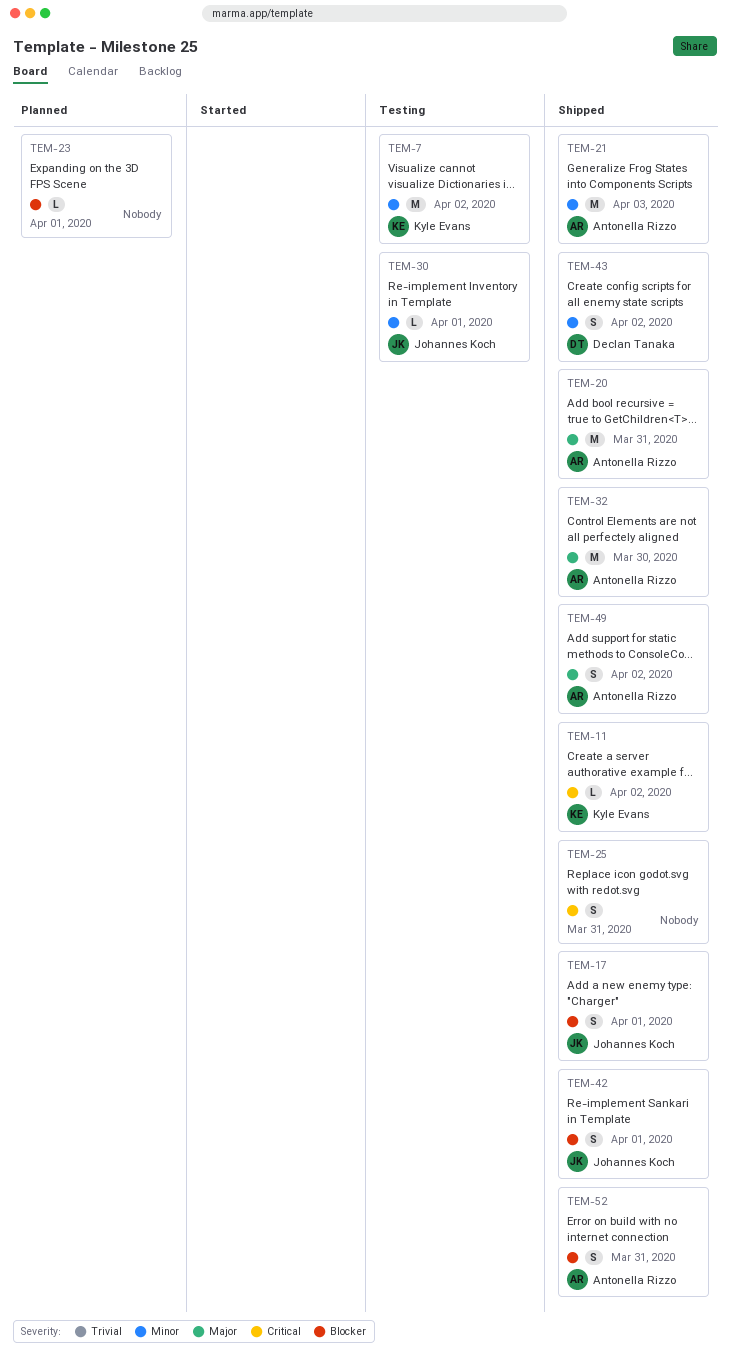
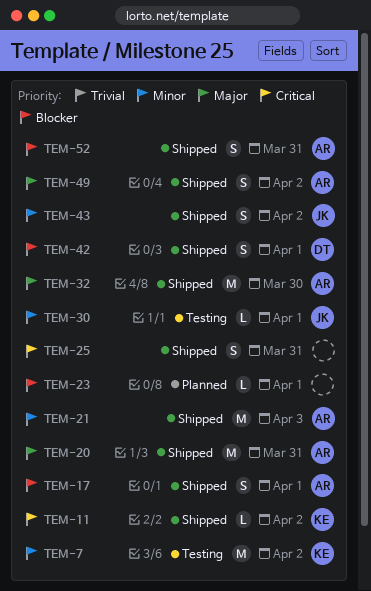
TEM-17, owner: Johannes Koch -> Antonella Rizzo
TEM-42, owner: Johannes Koch -> Declan Tanaka
TEM-43, owner: Declan Tanaka -> Johannes Koch

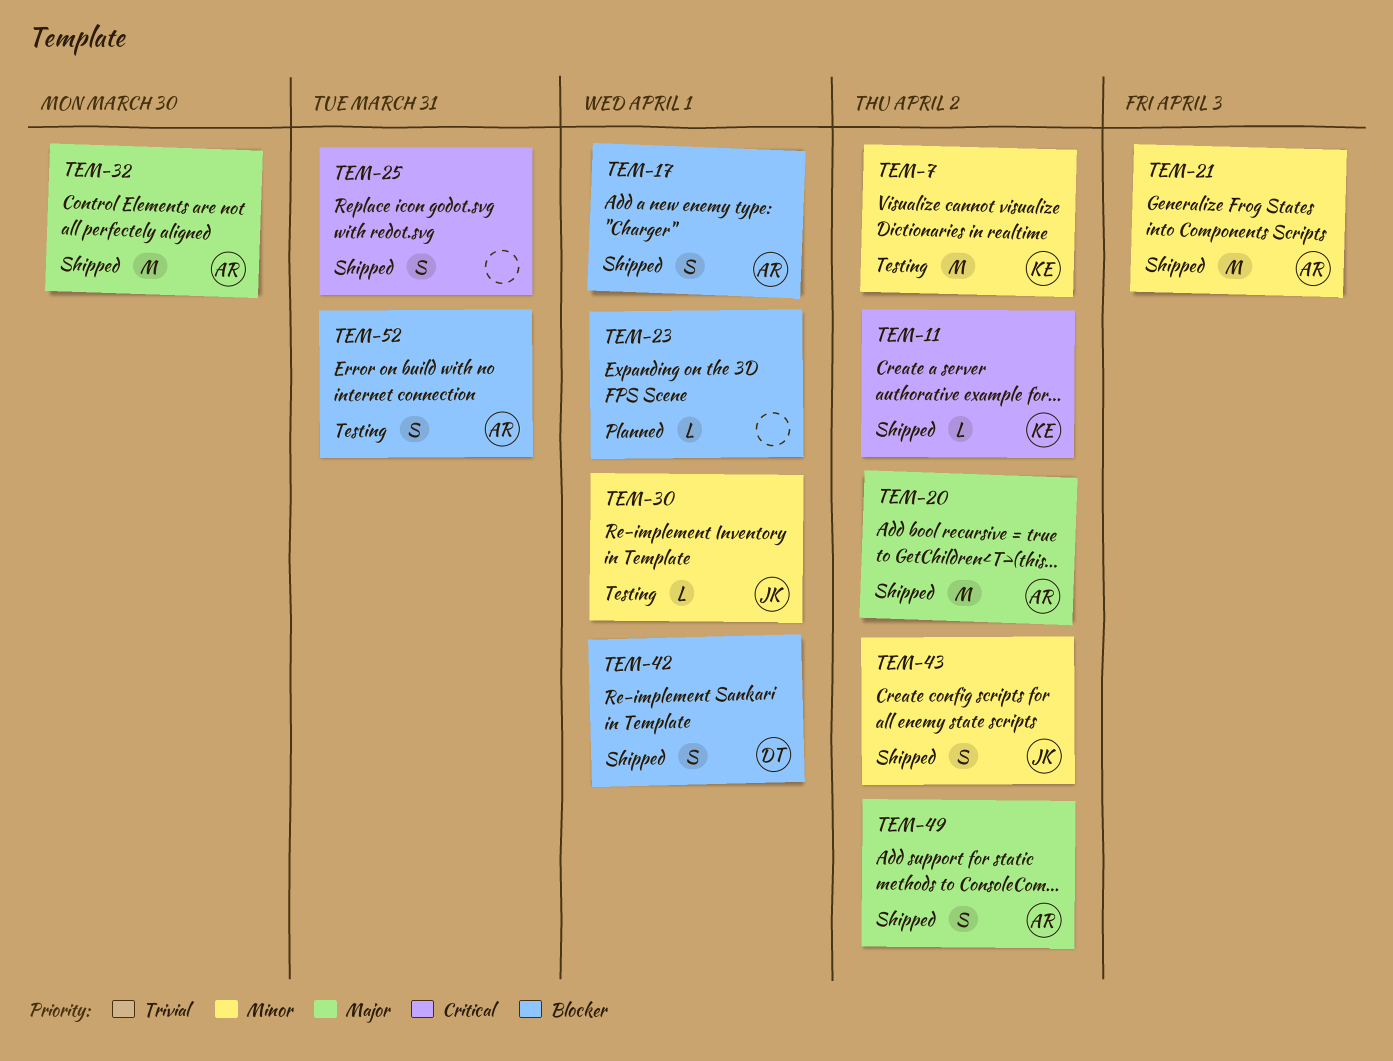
TEM-20, due: Mar 31 -> Apr 2
TEM-52, status: Shipped -> Testing

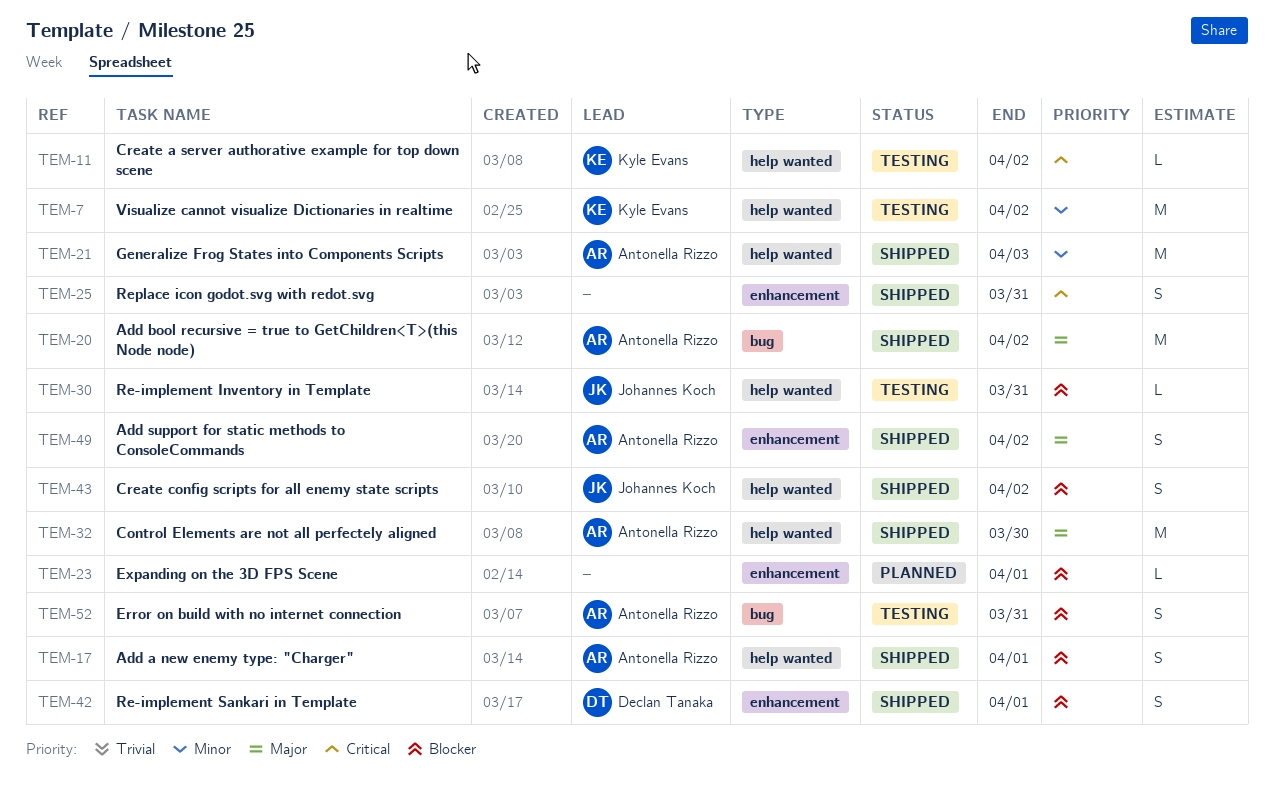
TEM-11, status: Shipped -> Testing
TEM-30, priority: Minor -> Blocker
TEM-30, due: Apr 1 -> Mar 31
TEM-43, priority: Minor -> Blocker

